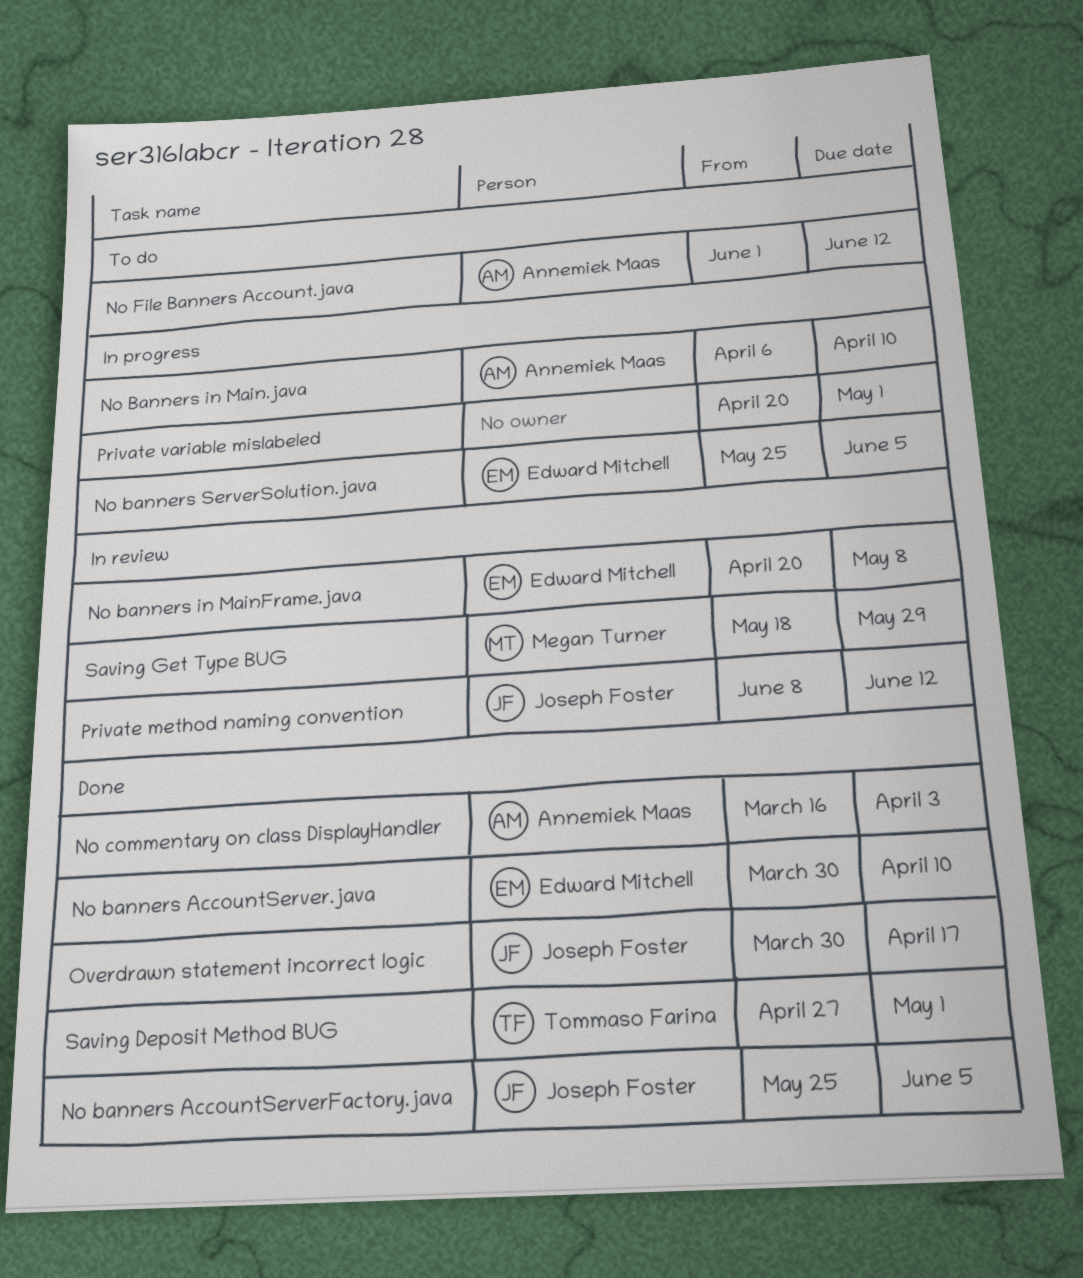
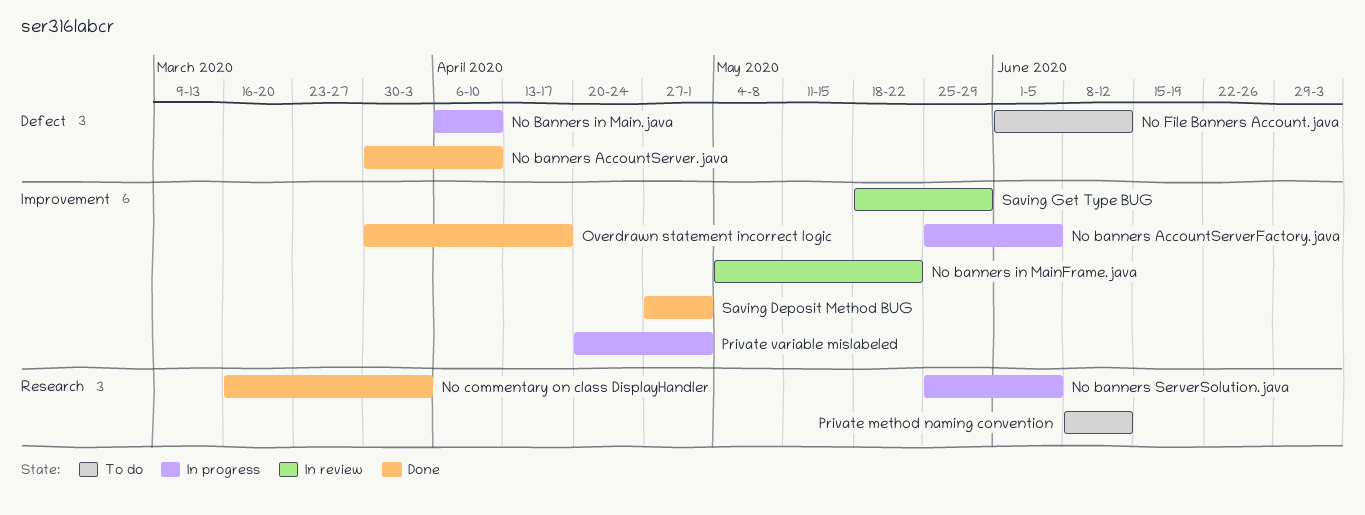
No banners AccountServerFactory.java, status: Done -> In progress
No banners in MainFrame.java, start: Apr 20 -> May 4
No banners in MainFrame.java, due: May 8 -> May 22
Private method naming convention, status: In review -> To do

